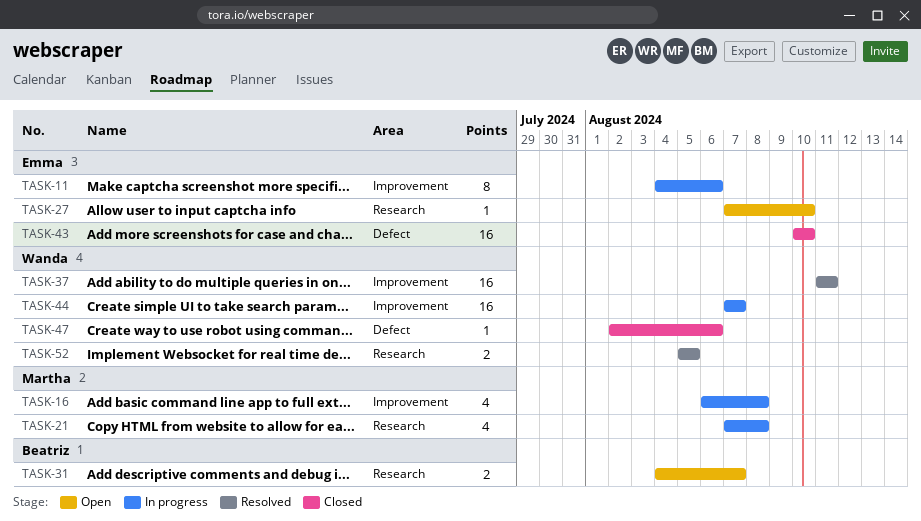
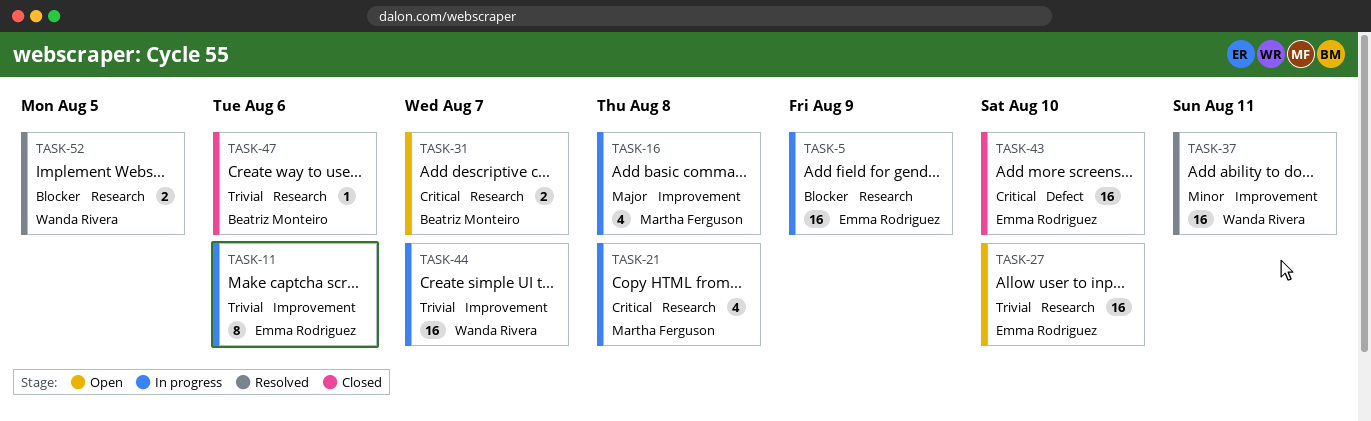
TASK-5: none -> present
TASK-27, estimate: 1 -> 16
TASK-47, owner: Wanda Rivera -> Beatriz Monteiro
TASK-47, label: Defect -> Research

